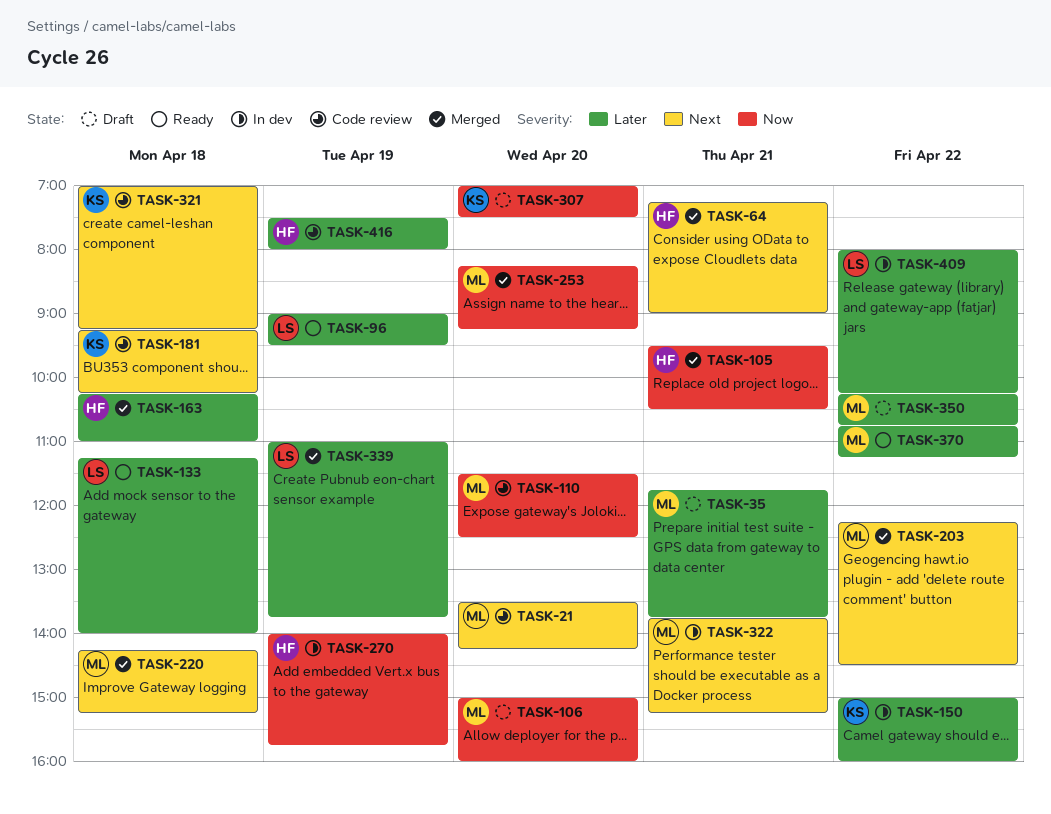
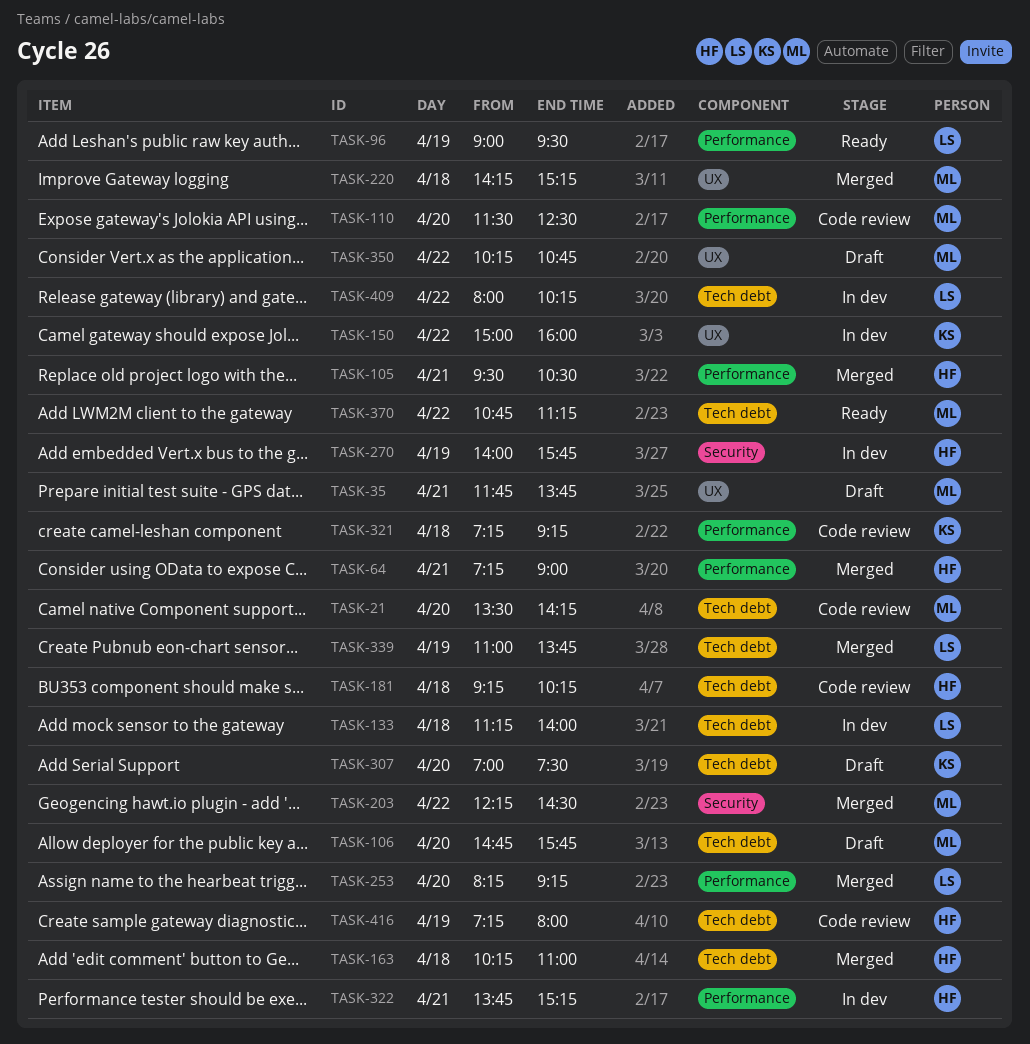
TASK-106, begins: 15:00 -> 14:45
TASK-106, ends: 16:00 -> 15:45
TASK-133, status: Ready -> In dev
TASK-181, owner: KS -> HF
TASK-253, owner: ML -> LS
TASK-321, begins: 07:00 -> 07:15
TASK-322, owner: ML -> HF
TASK-416, begins: 07:30 -> 07:15

